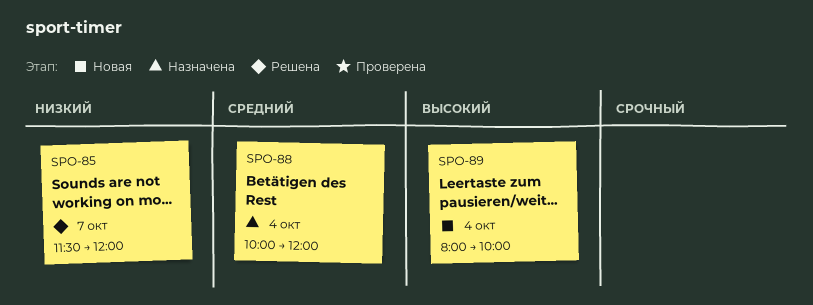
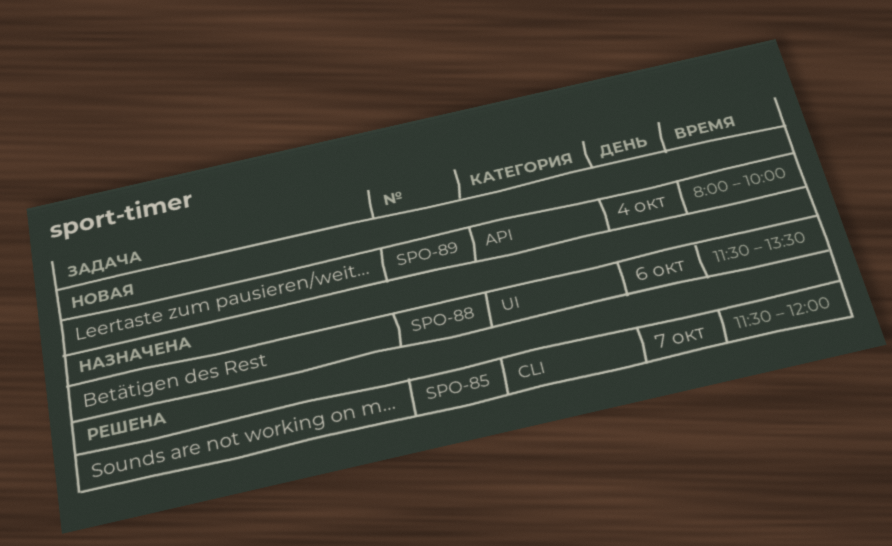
SPO-88, day: Oct 4 -> Oct 6
SPO-88, begins: 10:00 -> 11:30
SPO-88, ends: 12:00 -> 13:30

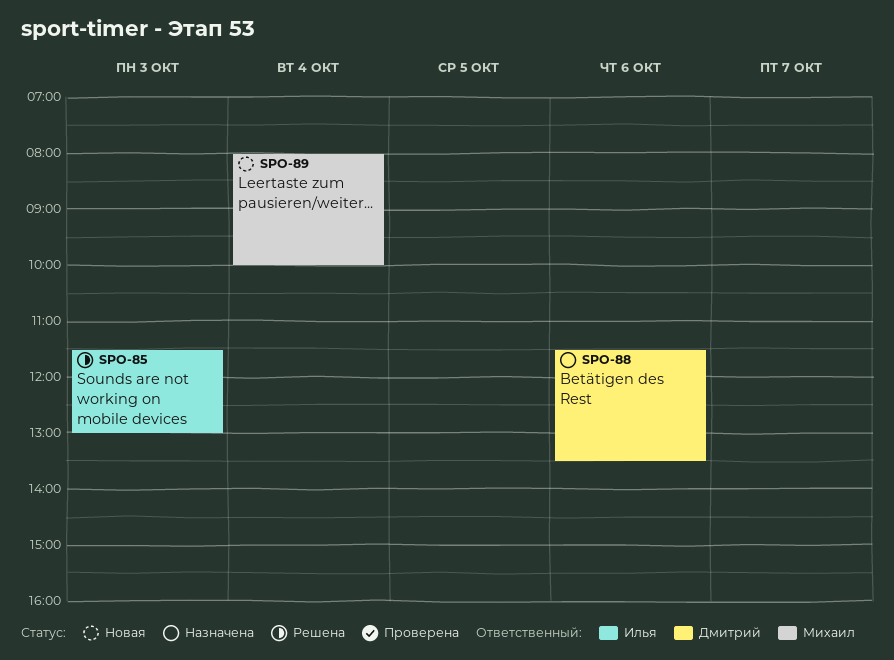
SPO-85, day: Oct 7 -> Oct 3
SPO-85, ends: 12:00 -> 13:00

